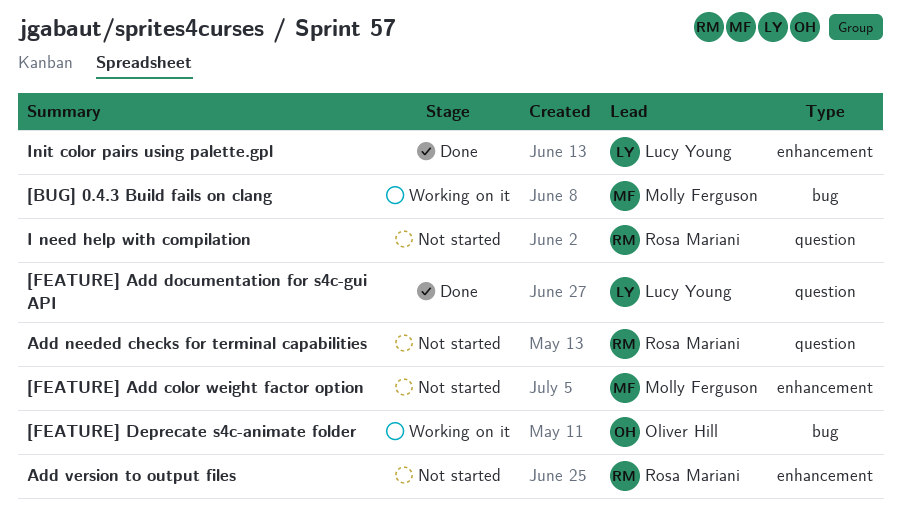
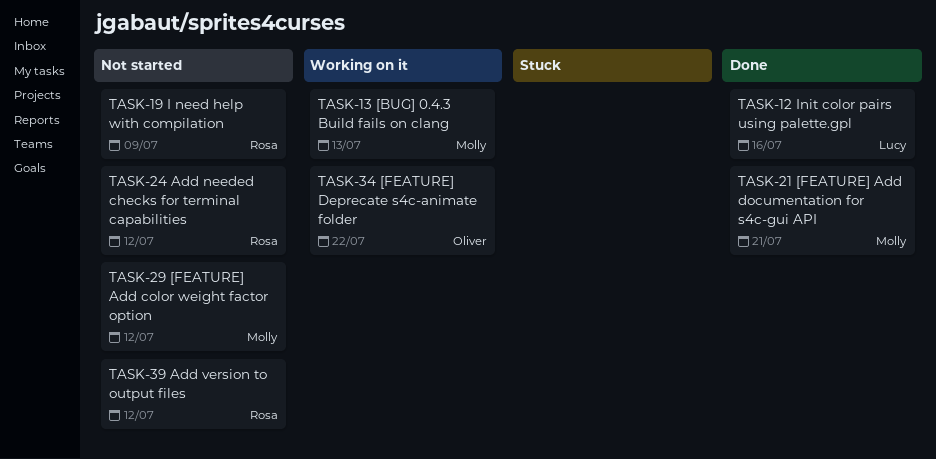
[FEATURE] Add documentation for s4c-gui API, owner: Lucy Young -> Molly Ferguson

